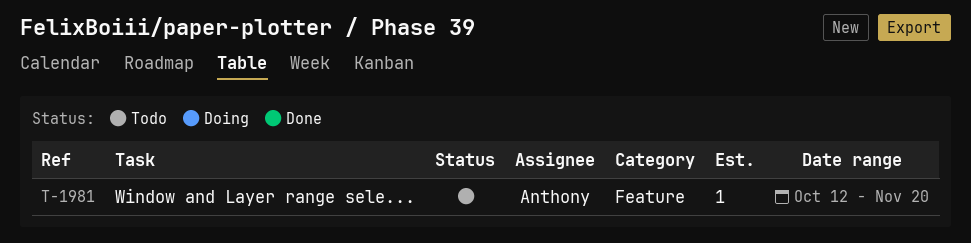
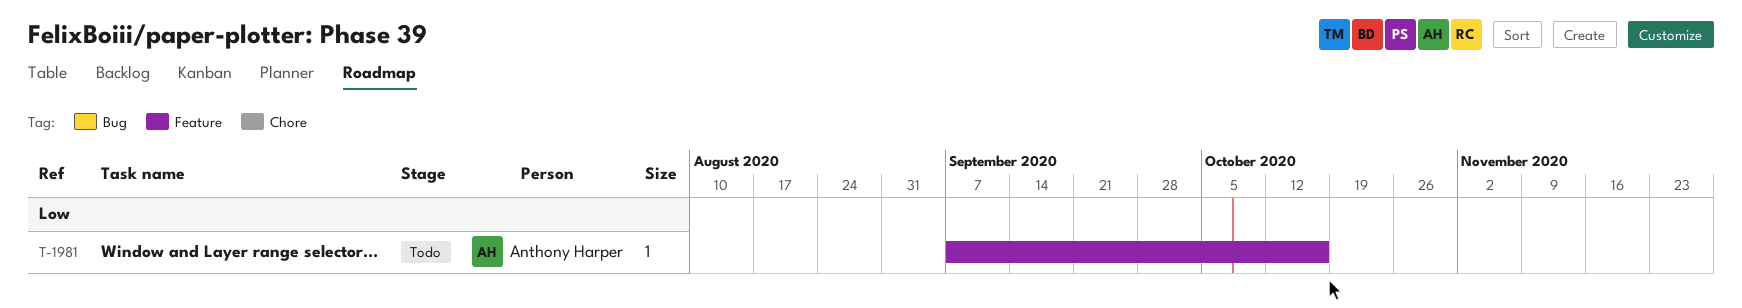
T-1981, start: Oct 12 -> Sep 7
T-1981, due: Nov 20 -> Oct 16

